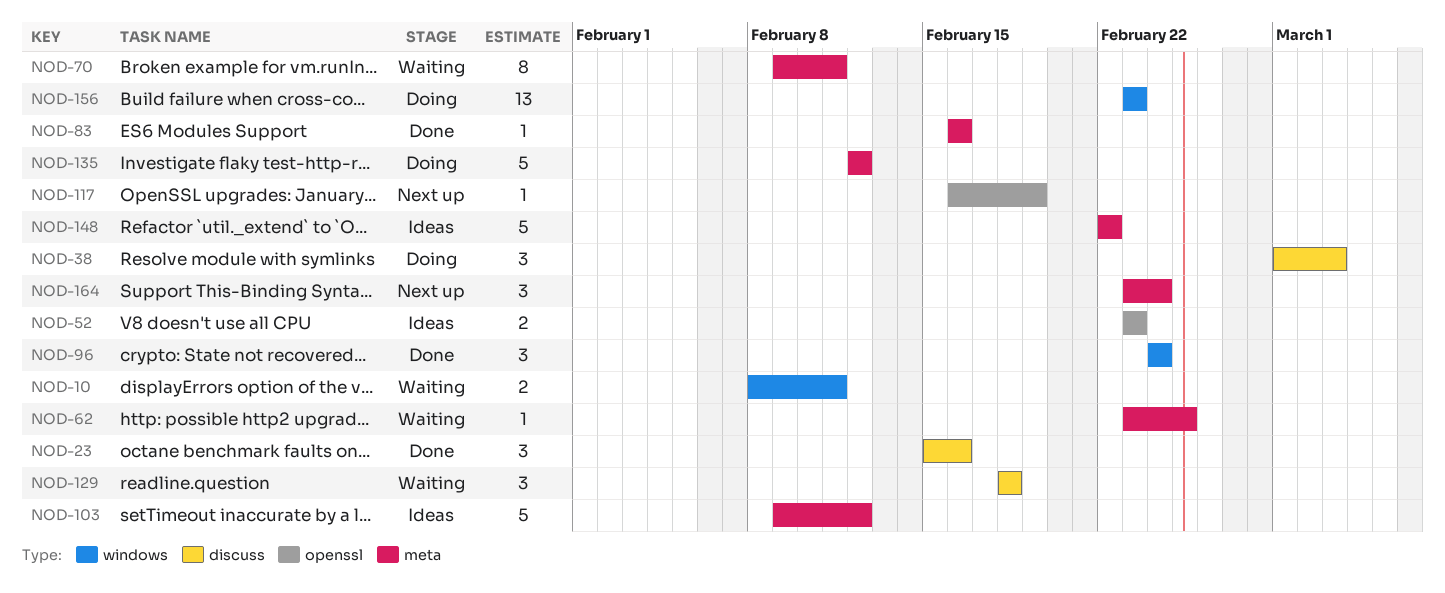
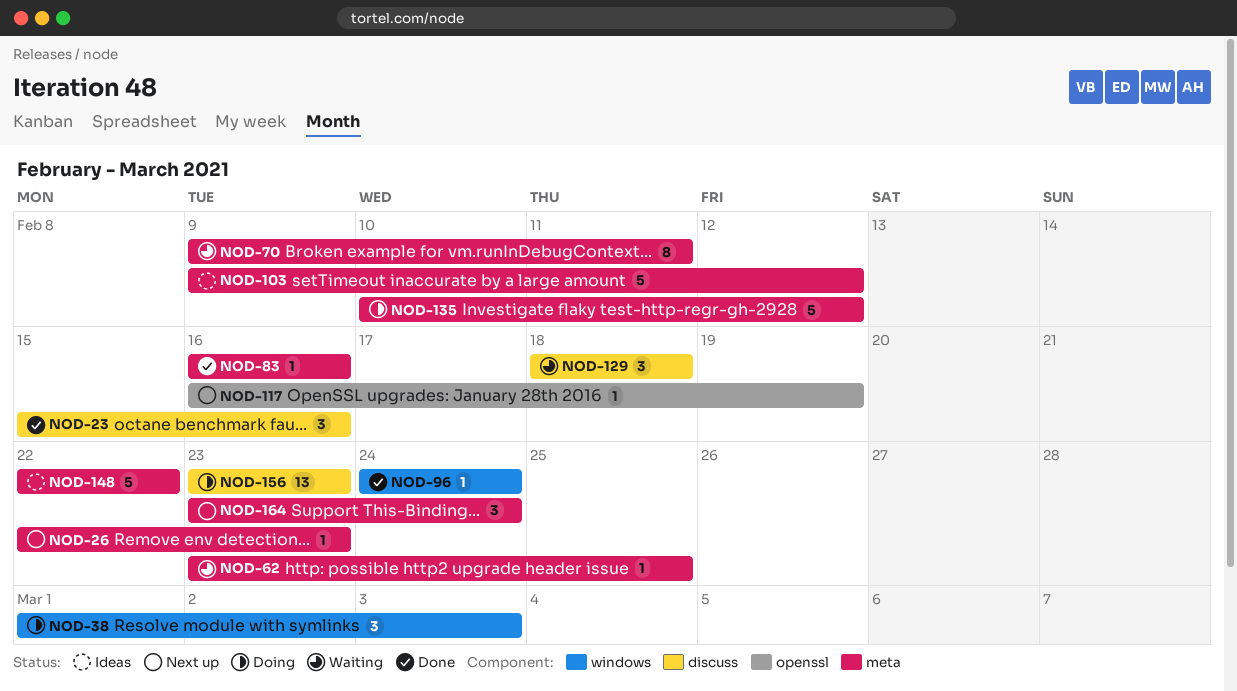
NOD-10: present -> none
NOD-26: none -> present
NOD-38, label: discuss -> windows
NOD-52: present -> none
NOD-96, estimate: 3 -> 1
NOD-135, start: Feb 12 -> Feb 10
NOD-156, label: windows -> discuss

